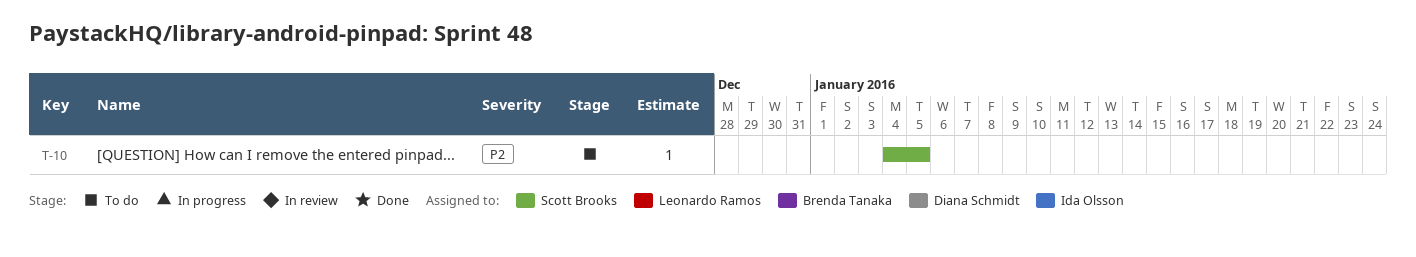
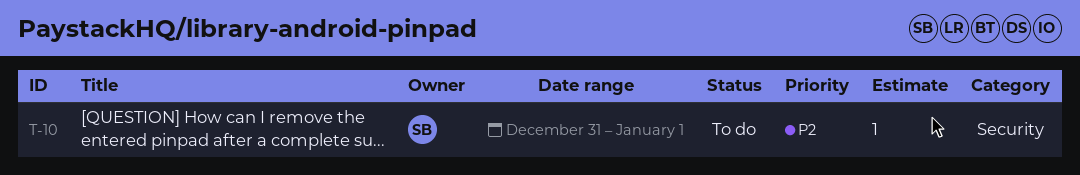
T-10, start: Jan 4 -> Dec 31
T-10, due: Jan 5 -> Jan 1

